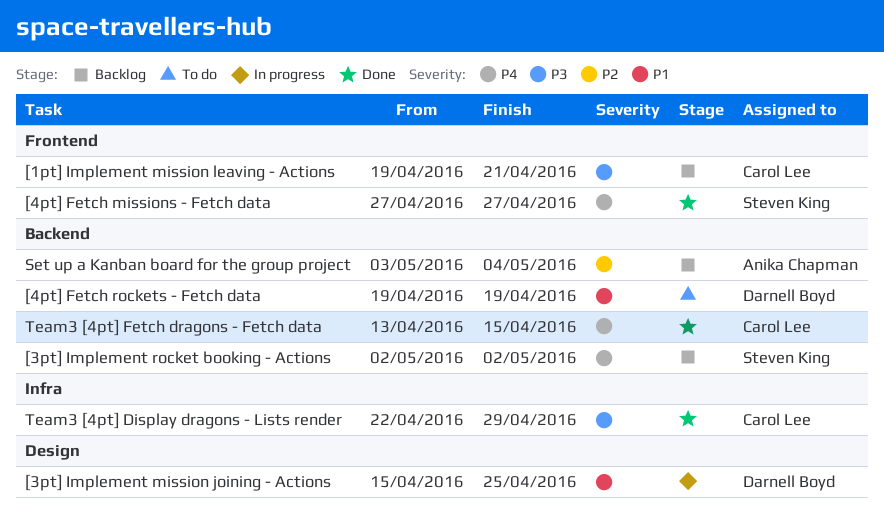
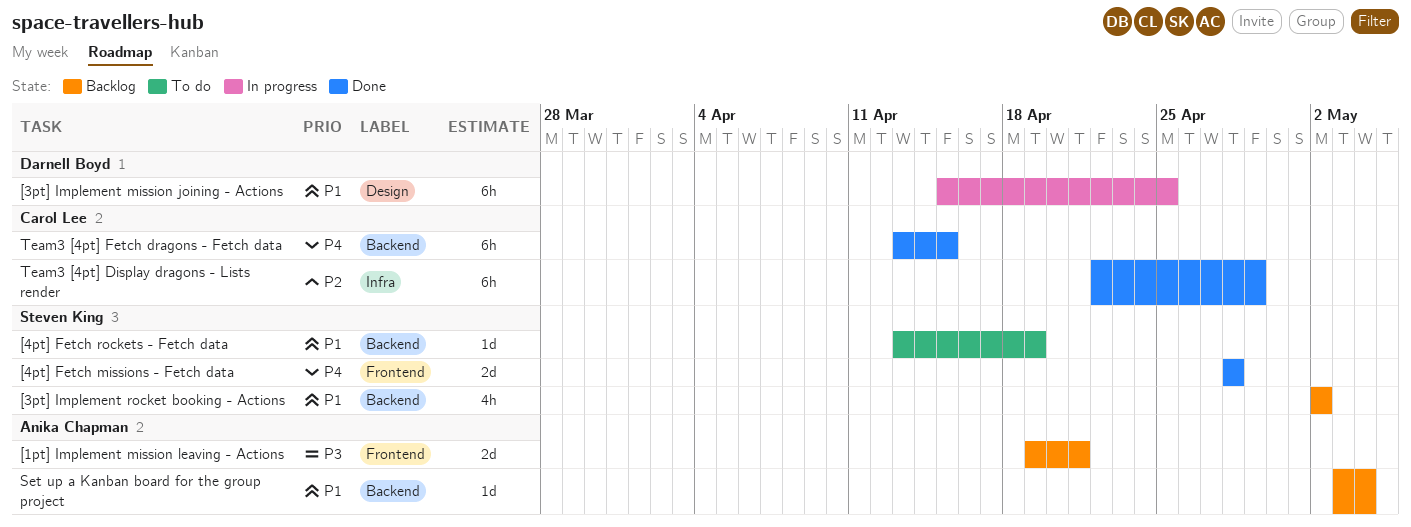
[1pt] Implement mission leaving - Actions, owner: Carol Lee -> Anika Chapman
[3pt] Implement rocket booking - Actions, priority: P4 -> P1
[4pt] Fetch missions - Fetch data, start: Apr 27 -> Apr 28
[4pt] Fetch missions - Fetch data, due: Apr 27 -> Apr 28
[4pt] Fetch rockets - Fetch data, owner: Darnell Boyd -> Steven King
[4pt] Fetch rockets - Fetch data, start: Apr 19 -> Apr 13
Set up a Kanban board for the group project, priority: P2 -> P1
Team3 [4pt] Display dragons - Lists render, priority: P3 -> P2

